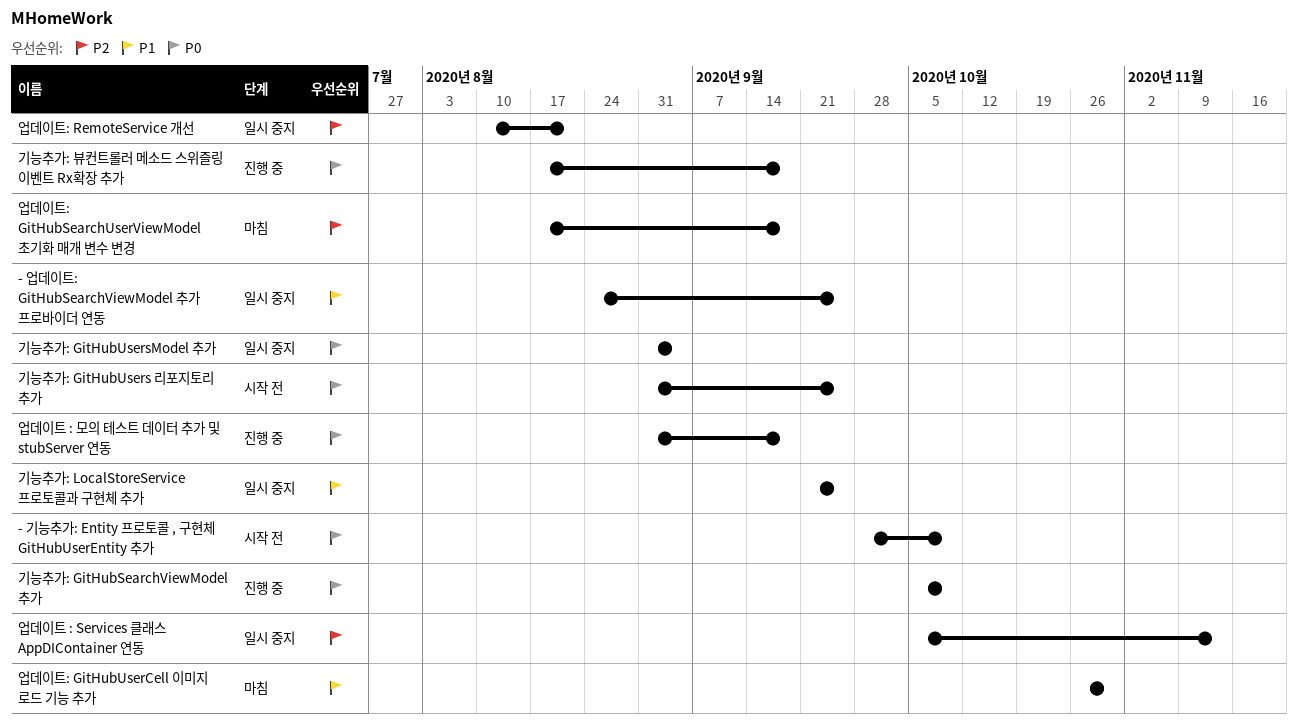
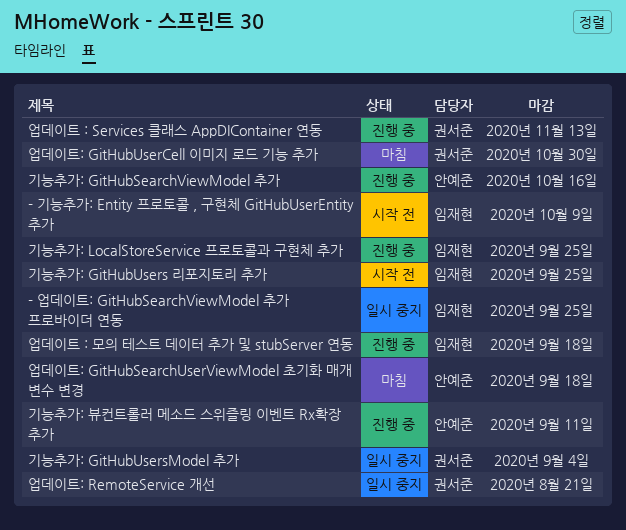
기능추가: GitHubSearchViewModel 추가, due: Oct 9 -> Oct 16
기능추가: LocalStoreService 프로토콜과 구현체 추가, status: 일시 중지 -> 진행 중
기능추가: 뷰컨트롤러 메소드 스위즐링 이벤트 Rx확장 추가, due: Sep 18 -> Sep 11
업데이트 : Services 클래스 AppDIContainer 연동, status: 일시 중지 -> 진행 중

